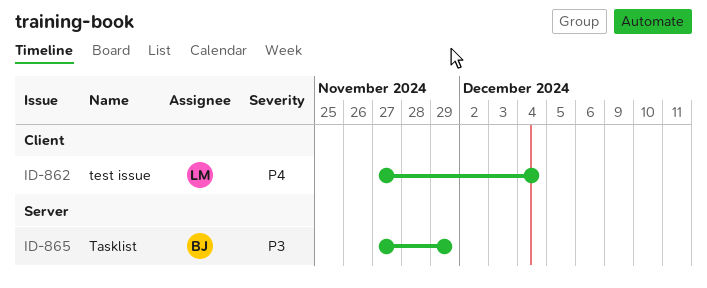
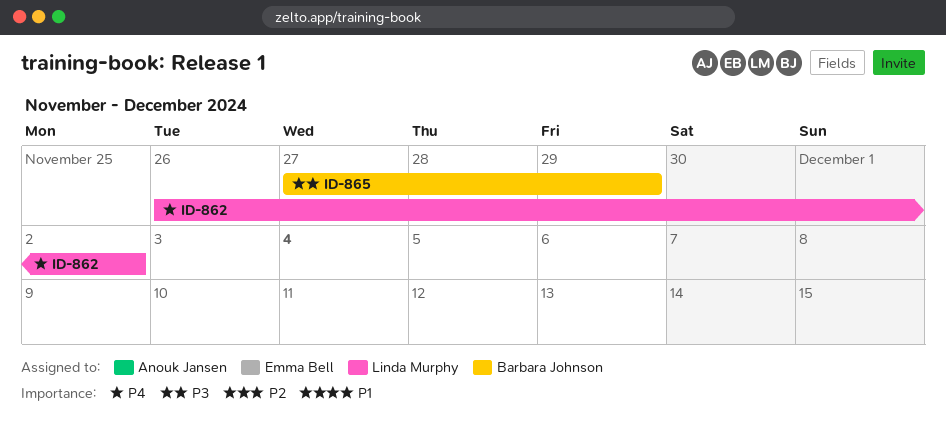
ID-862, start: Nov 27 -> Nov 26
ID-862, due: Dec 4 -> Dec 2

